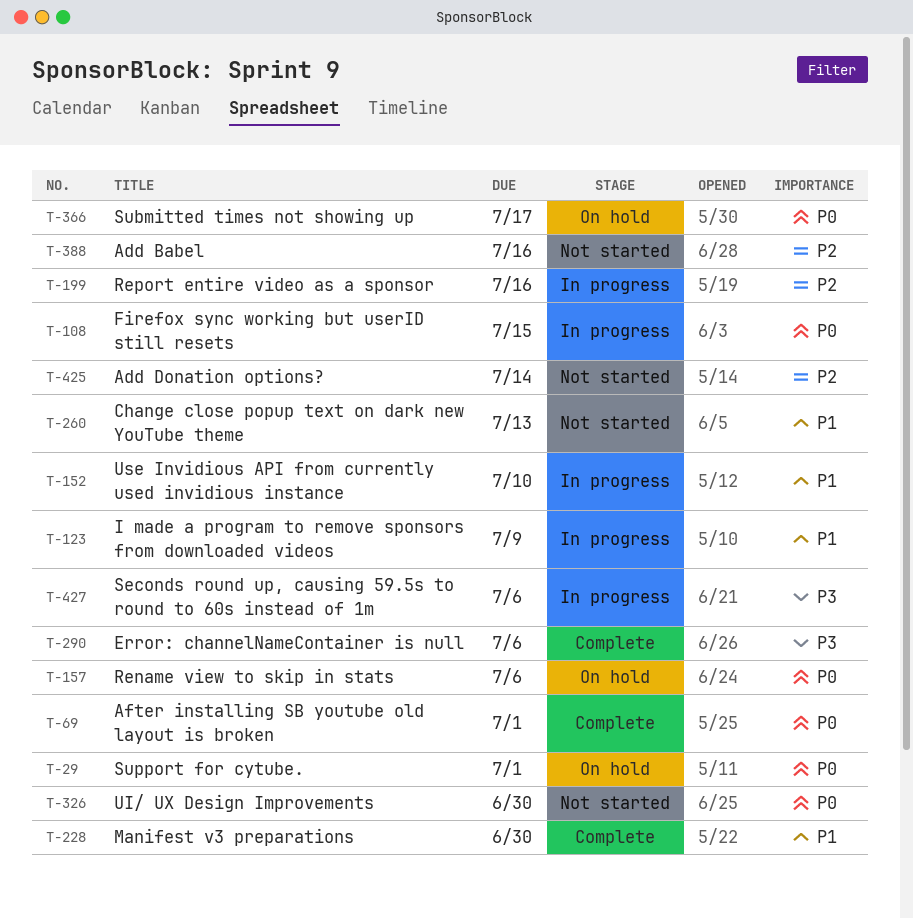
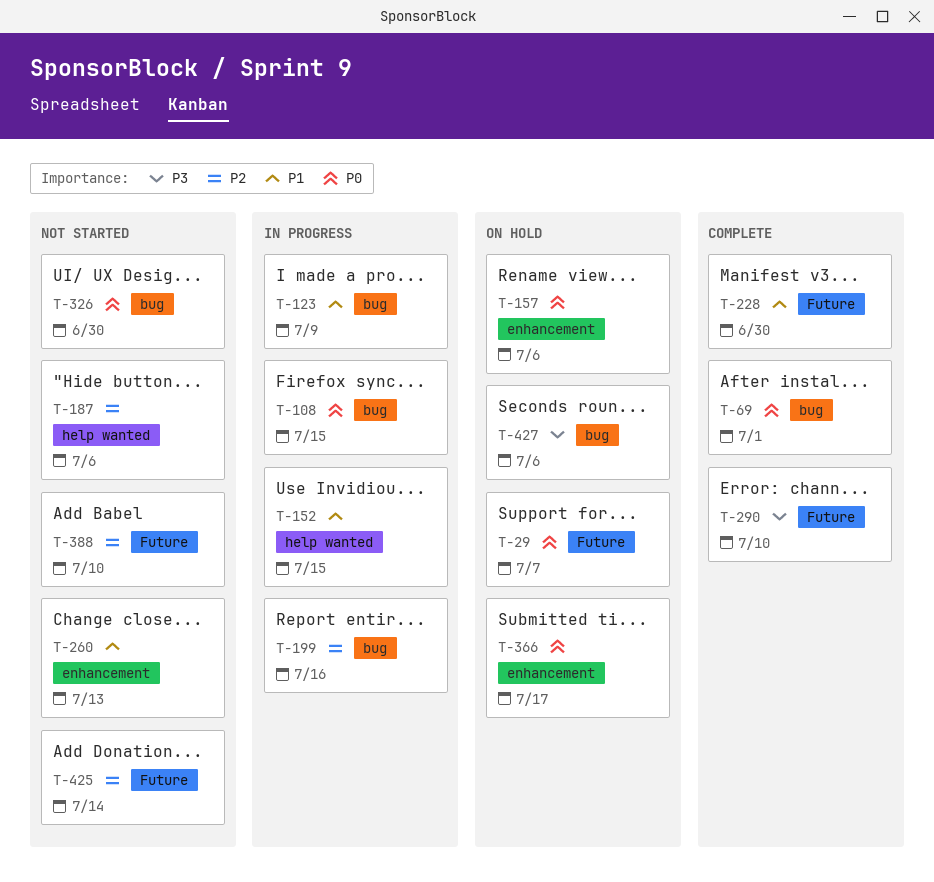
T-29, due: Jul 1 -> Jul 7
T-152, due: Jul 10 -> Jul 15
T-187: none -> present
T-290, due: Jul 6 -> Jul 10
T-388, due: Jul 16 -> Jul 10
T-427, status: In progress -> On hold

